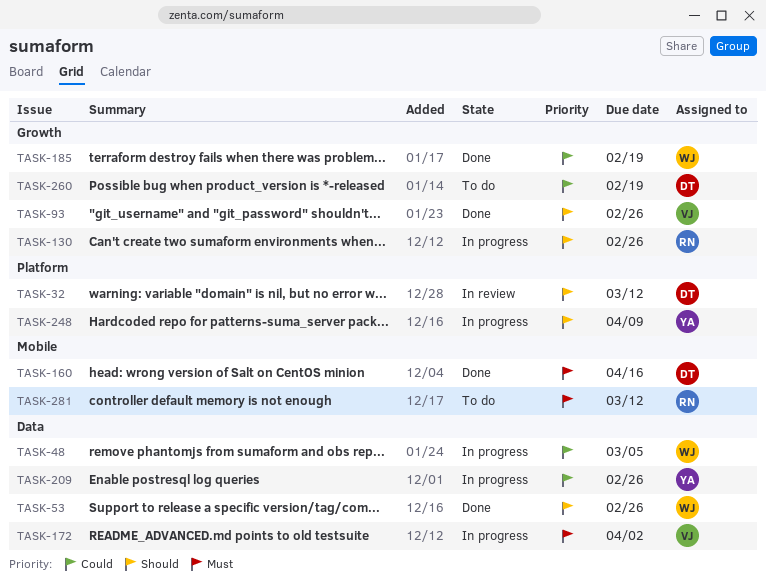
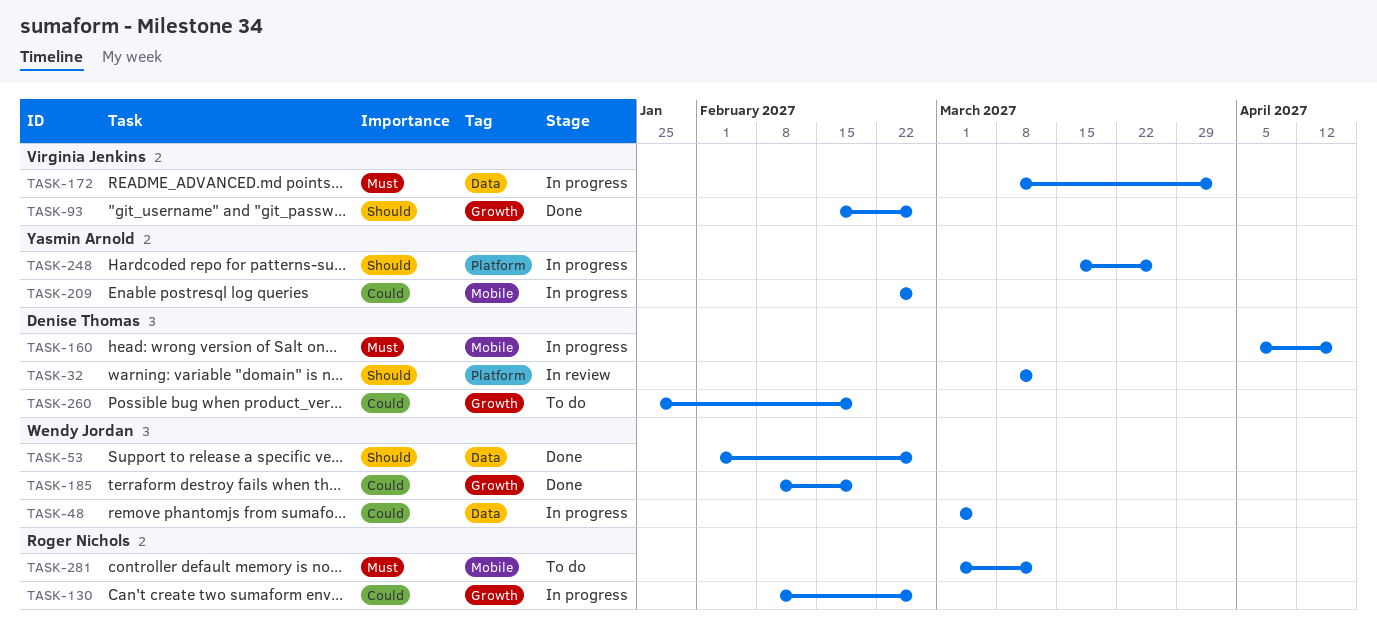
TASK-130, priority: Should -> Could
TASK-160, status: Done -> In progress
TASK-209, label: Data -> Mobile
TASK-248, due: Apr 9 -> Mar 26

